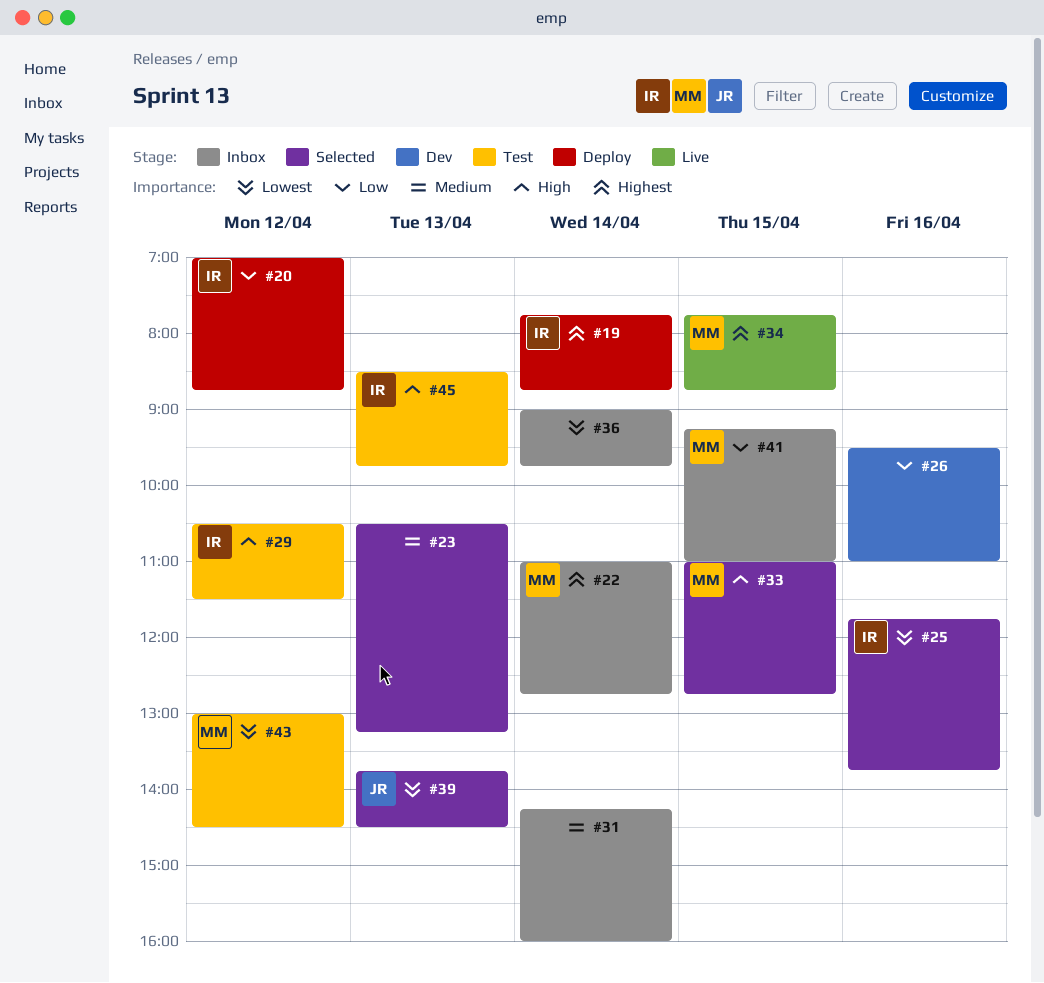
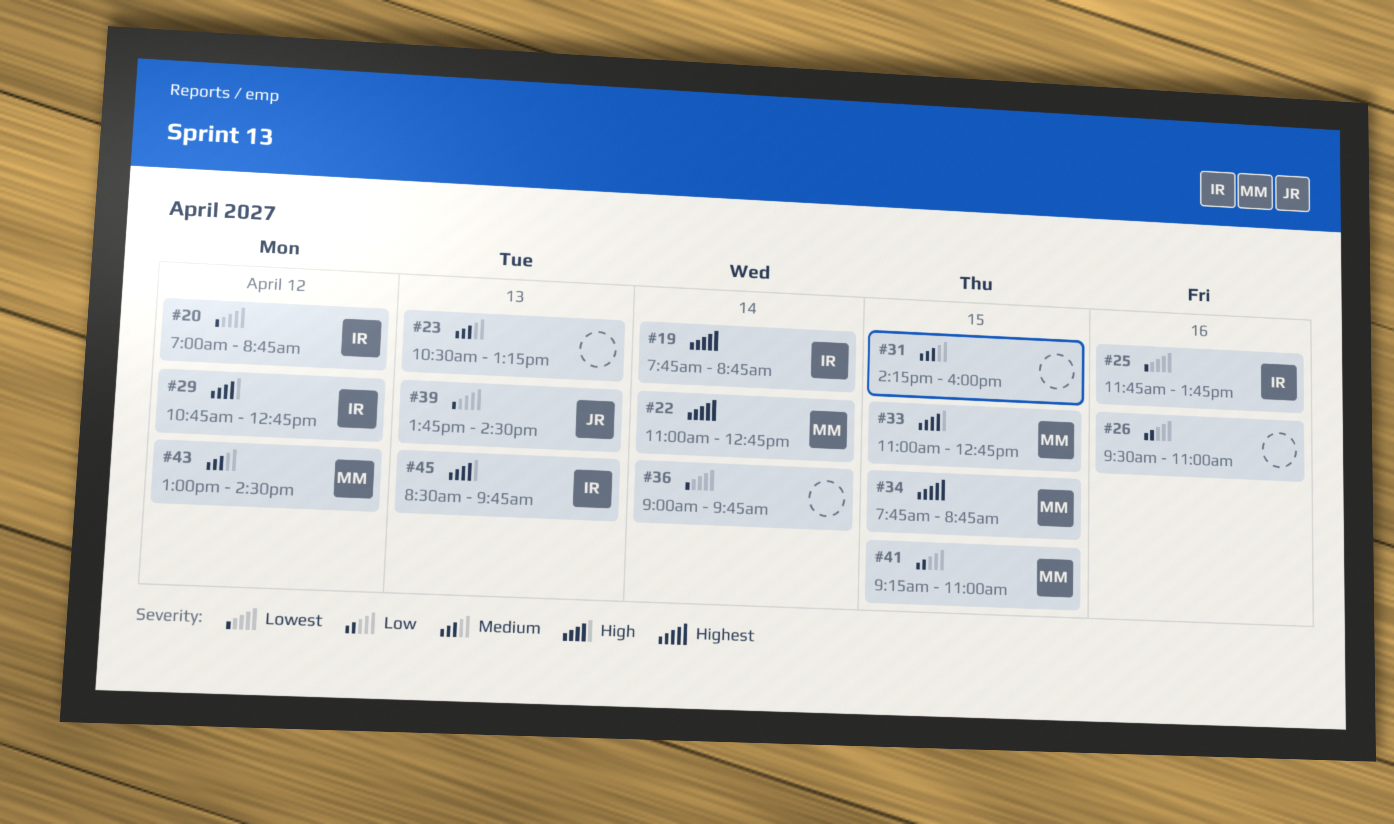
#20, priority: Low -> Lowest
#29, begins: 10:30 -> 10:45
#29, ends: 11:30 -> 12:45
#31, day: Apr 14 -> Apr 15
#43, priority: Lowest -> Medium

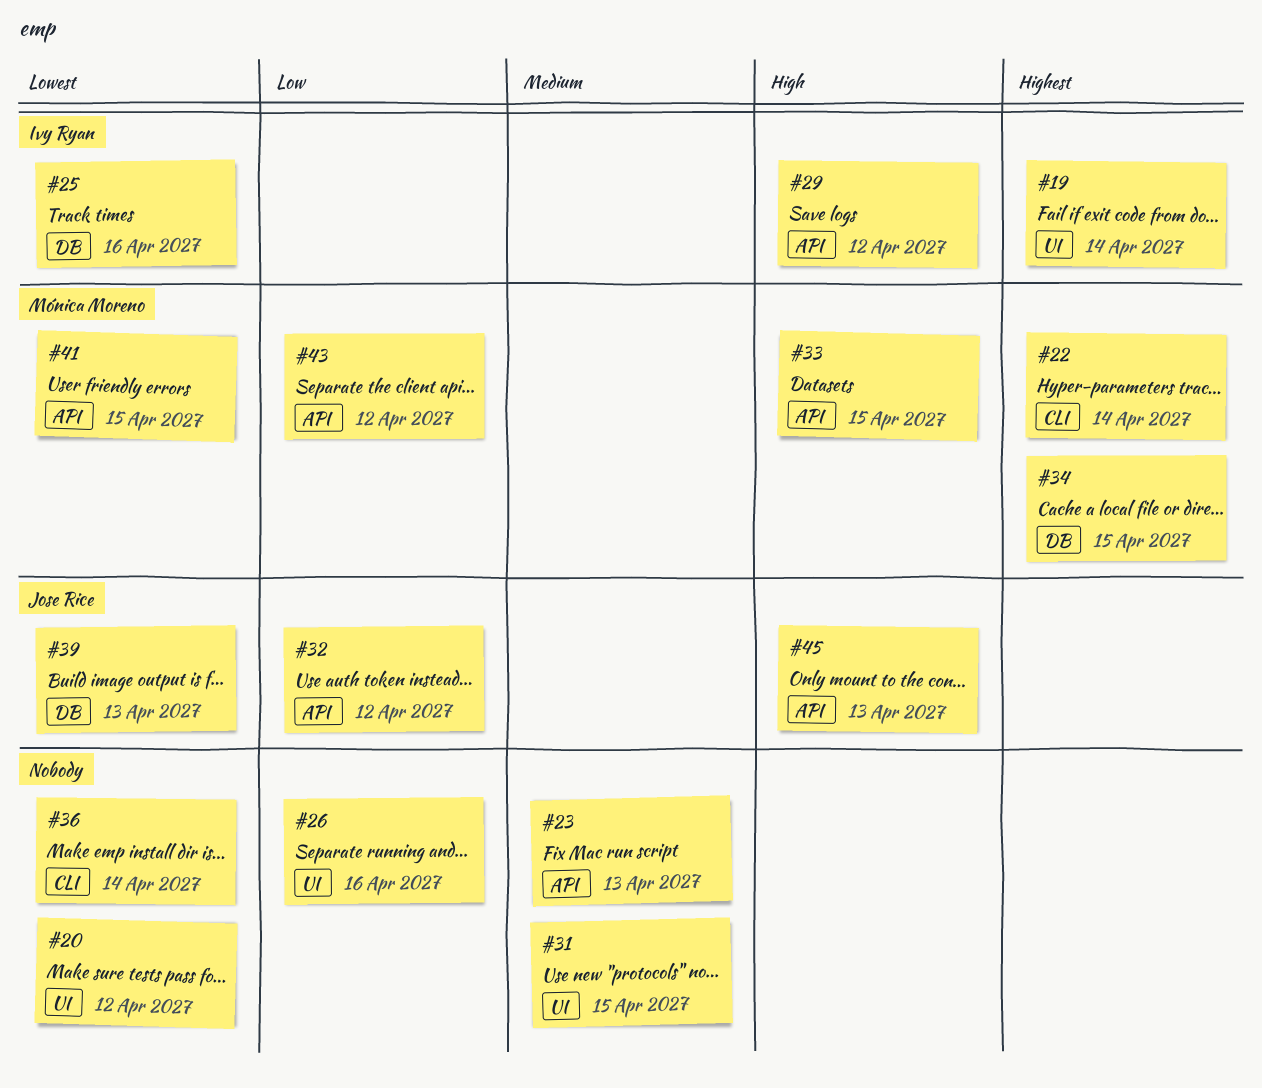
#20, owner: Ivy Ryan -> none
#32: none -> present
#41, priority: Low -> Lowest
#43, priority: Medium -> Low
#45, owner: Ivy Ryan -> Jose Rice

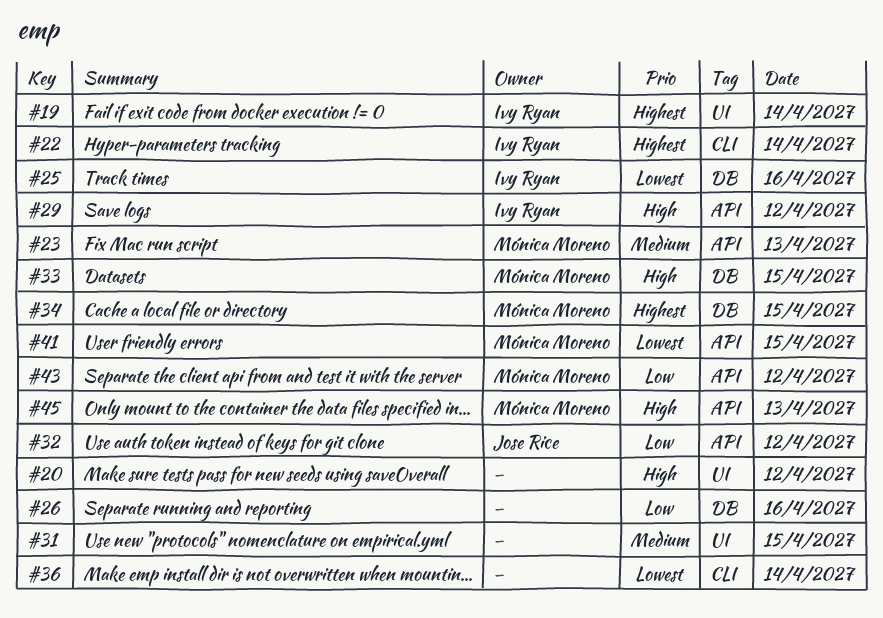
#20, priority: Lowest -> High
#22, owner: Mónica Moreno -> Ivy Ryan
#23, owner: none -> Mónica Moreno
#26, label: UI -> DB
#33, label: API -> DB
#39: present -> none
#45, owner: Jose Rice -> Mónica Moreno

